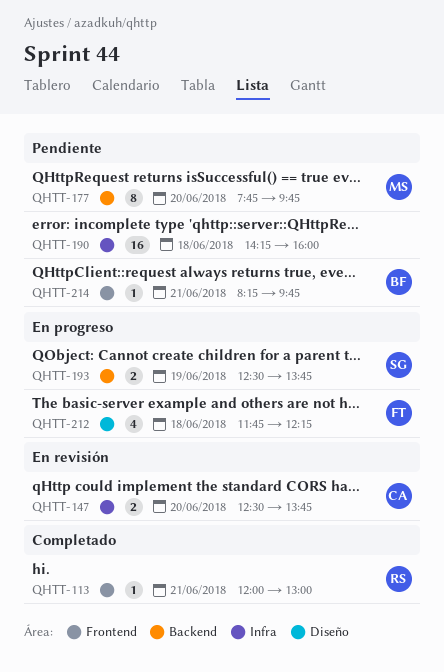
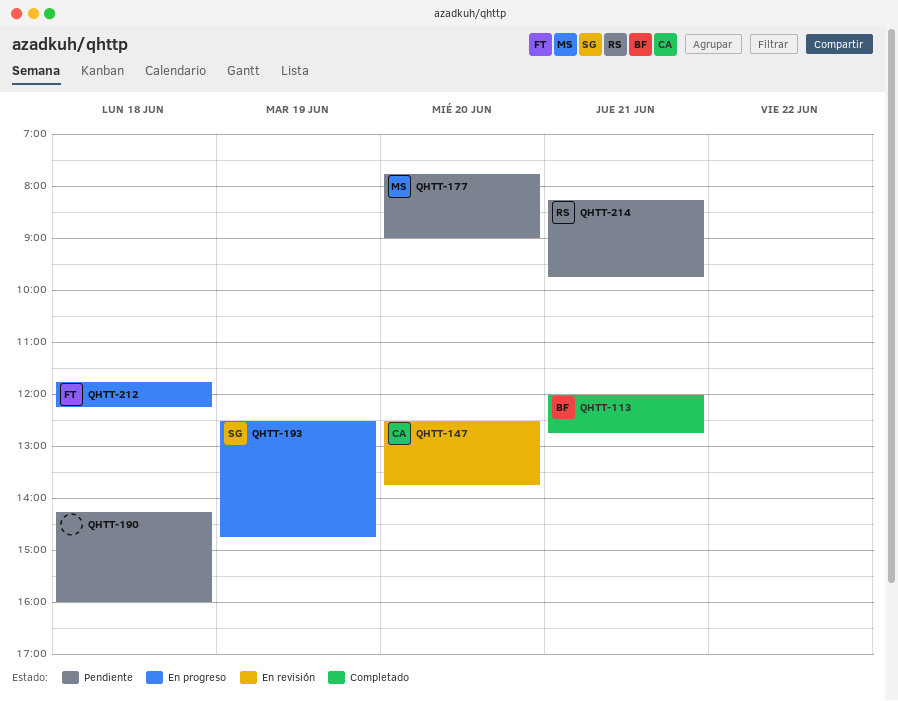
QHTT-113, owner: RS -> BF
QHTT-113, ends: 13:00 -> 12:45
QHTT-177, ends: 09:45 -> 09:00
QHTT-193, ends: 13:45 -> 14:45
QHTT-214, owner: BF -> RS

